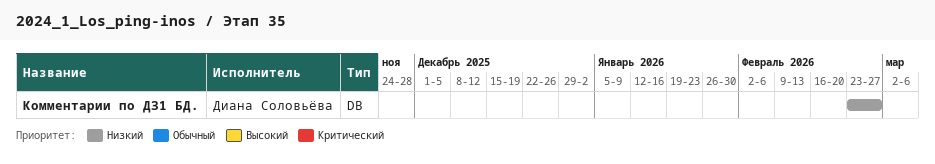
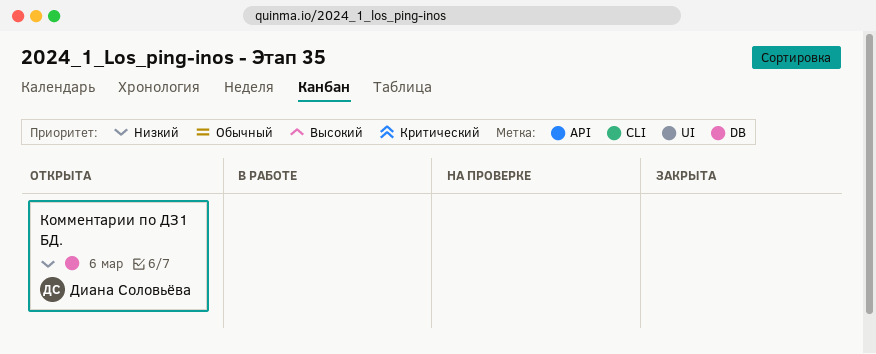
Комментарии по ДЗ1 БД., due: Feb 27 -> Mar 6

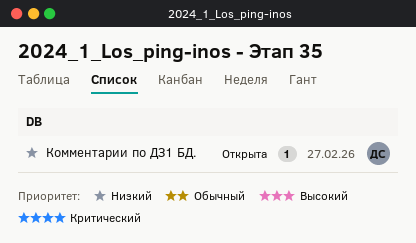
Комментарии по ДЗ1 БД., due: Mar 6 -> Feb 27

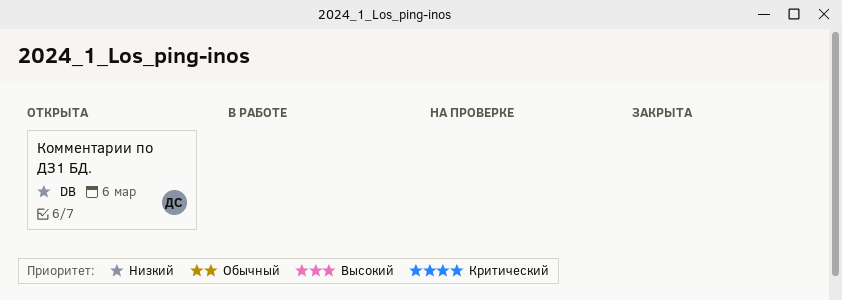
Комментарии по ДЗ1 БД., due: Feb 27 -> Mar 6

